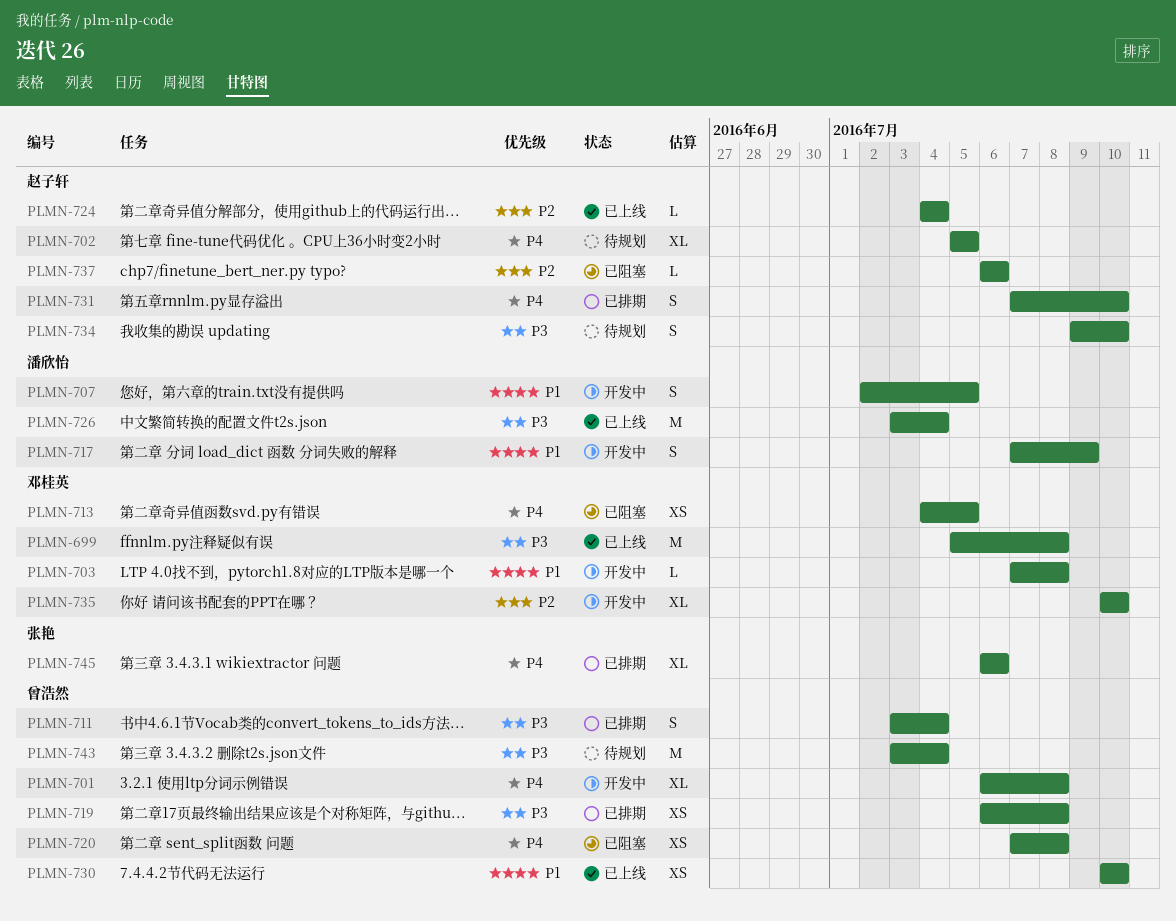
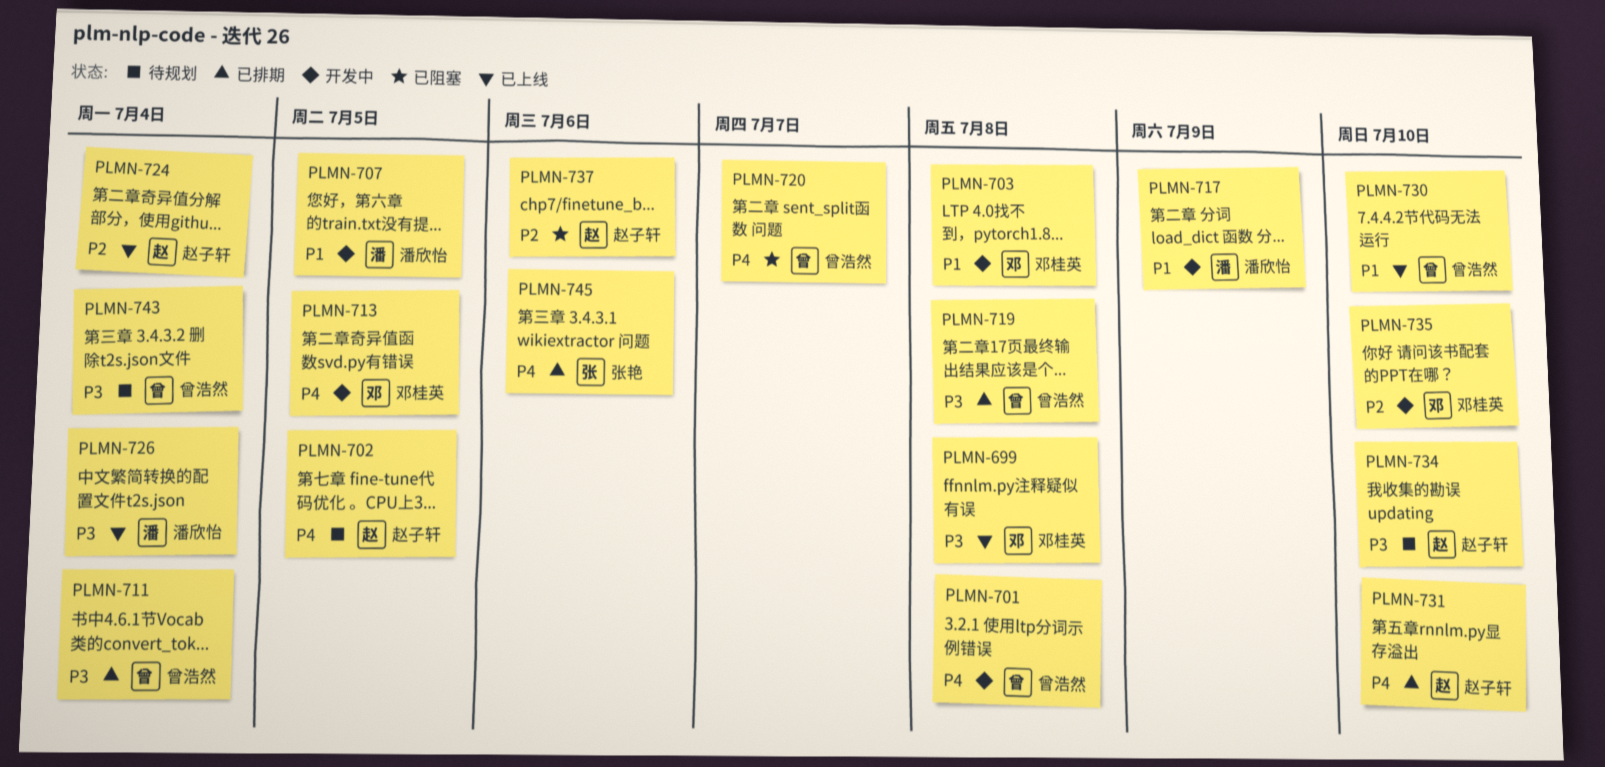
PLMN-713, status: 已阻塞 -> 开发中
PLMN-720, due: Jul 8 -> Jul 7

